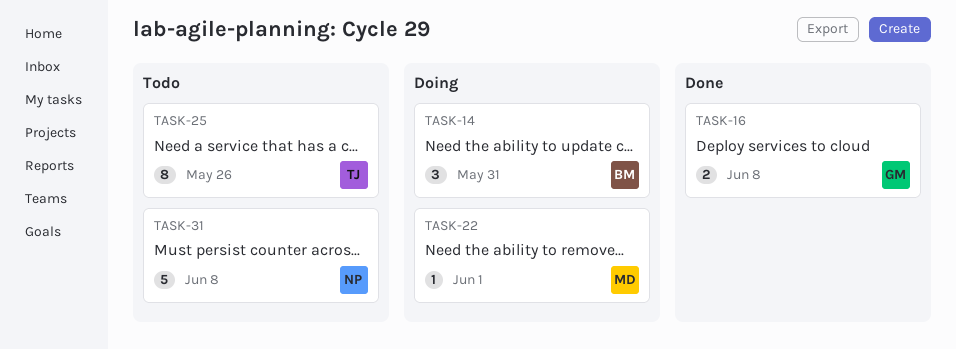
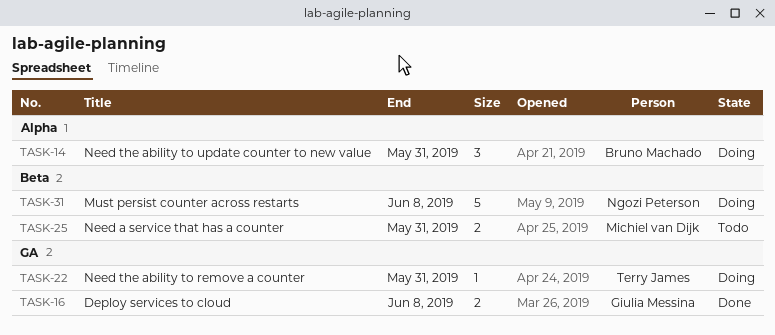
TASK-22, owner: Michiel van Dijk -> Terry James
TASK-22, due: Jun 1 -> May 31
TASK-25, owner: Terry James -> Michiel van Dijk
TASK-25, estimate: 8 -> 2
TASK-25, due: May 26 -> May 31
TASK-31, status: Todo -> Doing

